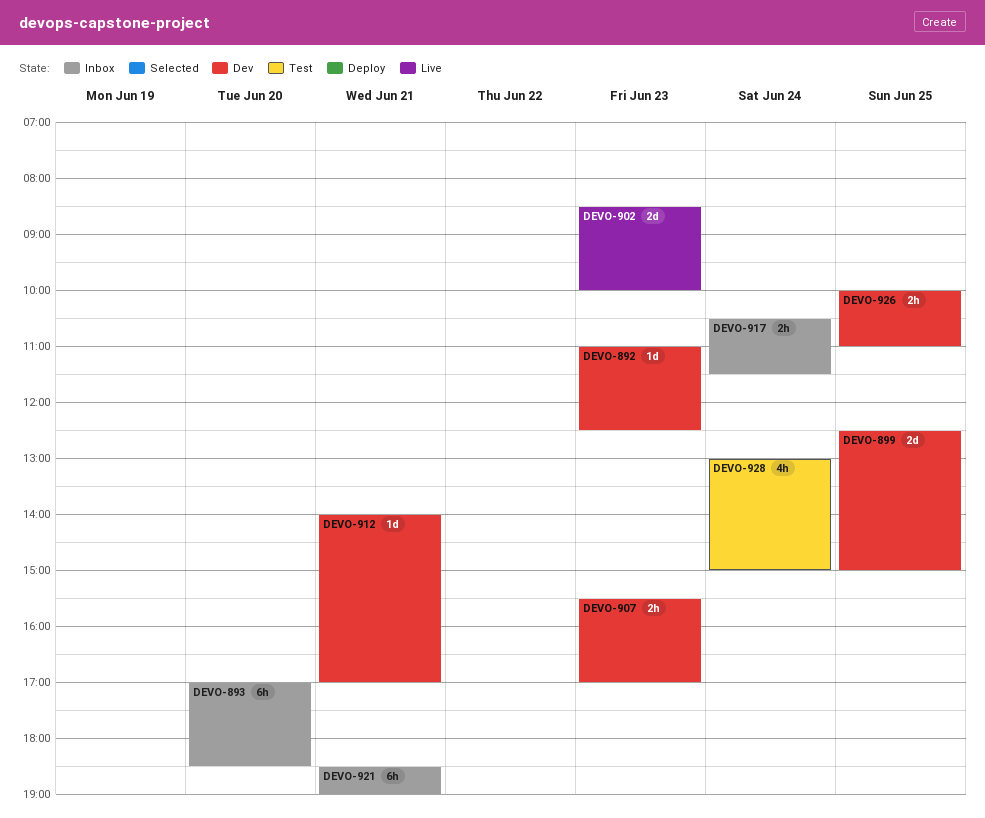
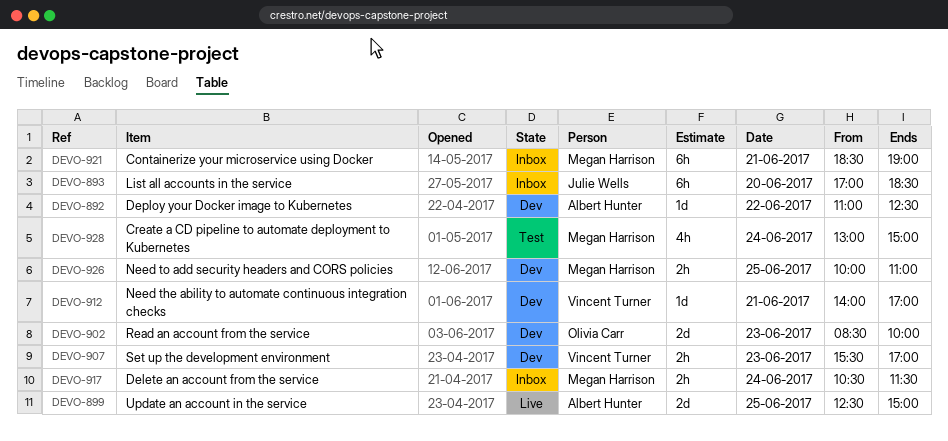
DEVO-892, day: Jun 23 -> Jun 22
DEVO-899, status: Dev -> Live
DEVO-902, status: Live -> Dev

